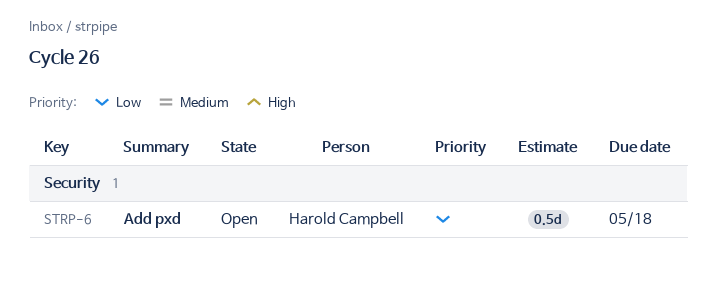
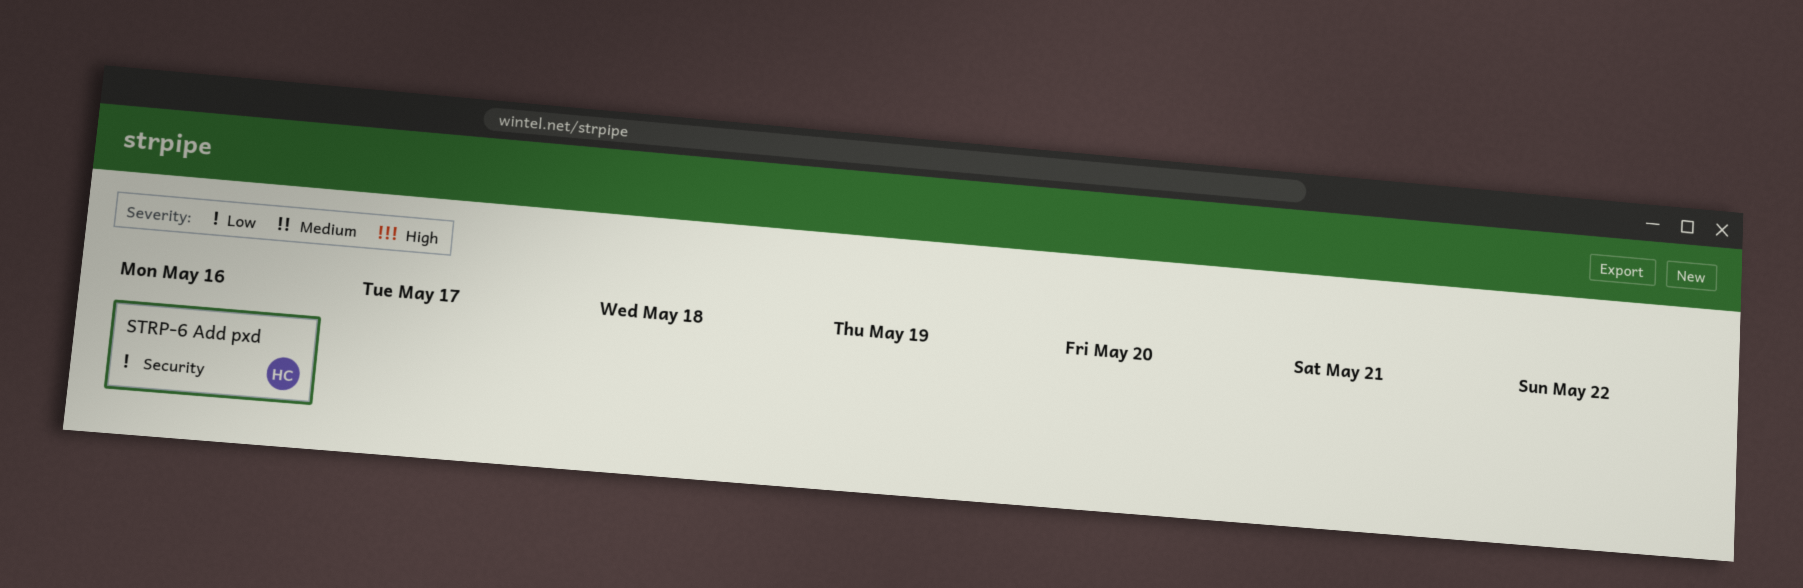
STRP-6, due: May 18 -> May 16

